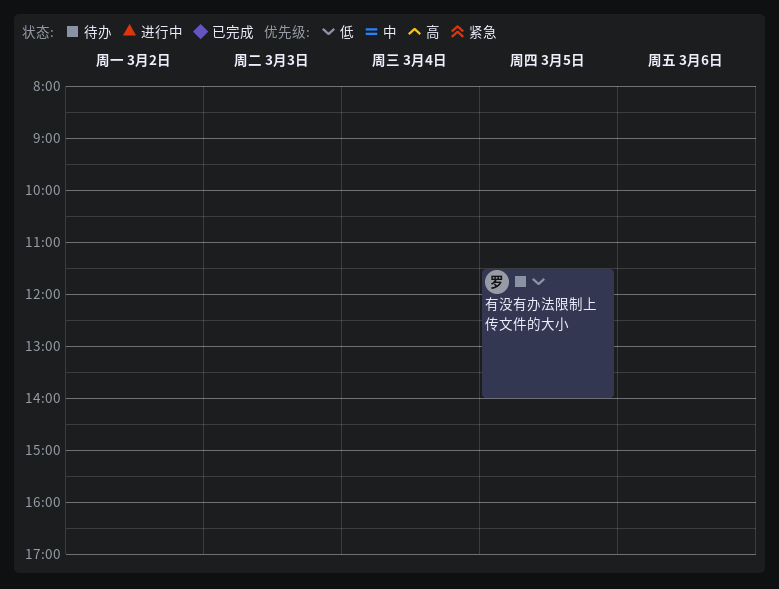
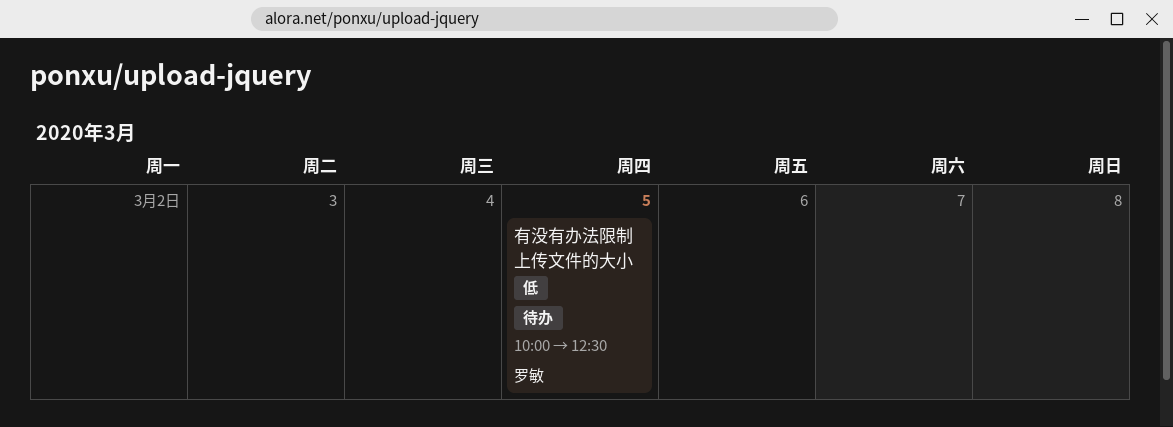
有没有办法限制上传文件的大小, begins: 11:30 -> 10:00
有没有办法限制上传文件的大小, ends: 14:00 -> 12:30

